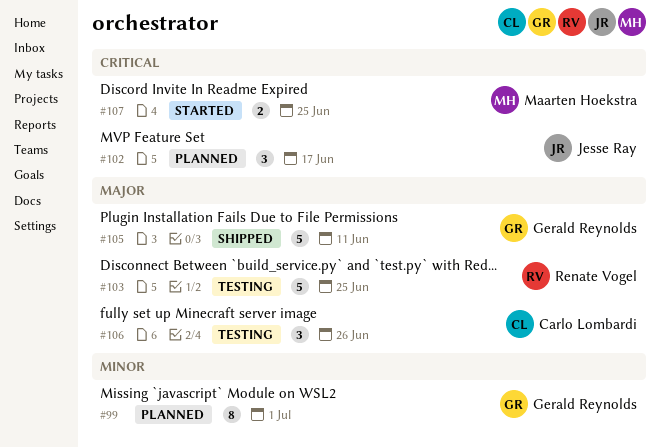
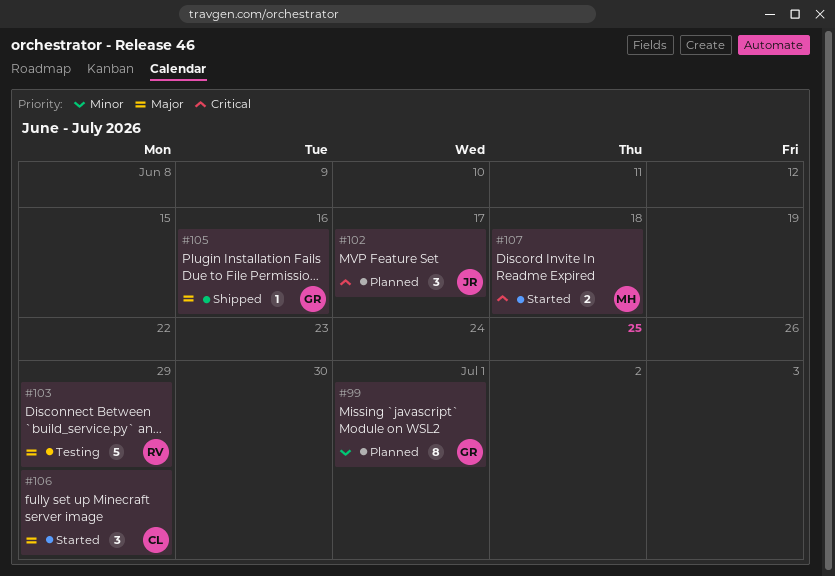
#103, due: Jun 25 -> Jun 29
#105, estimate: 5 -> 1
#105, due: Jun 11 -> Jun 16
#106, status: Testing -> Started
#106, due: Jun 26 -> Jun 29
#107, due: Jun 25 -> Jun 18

